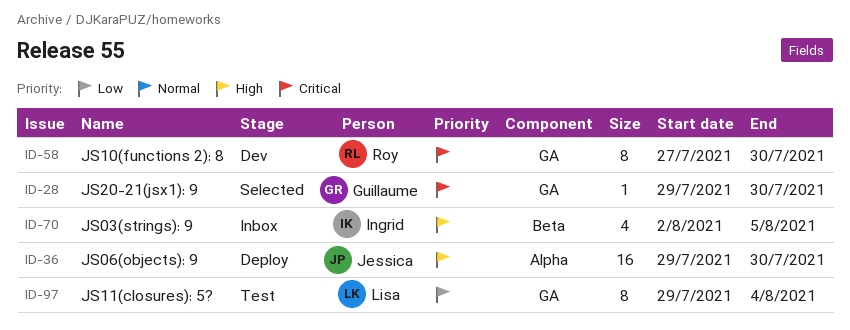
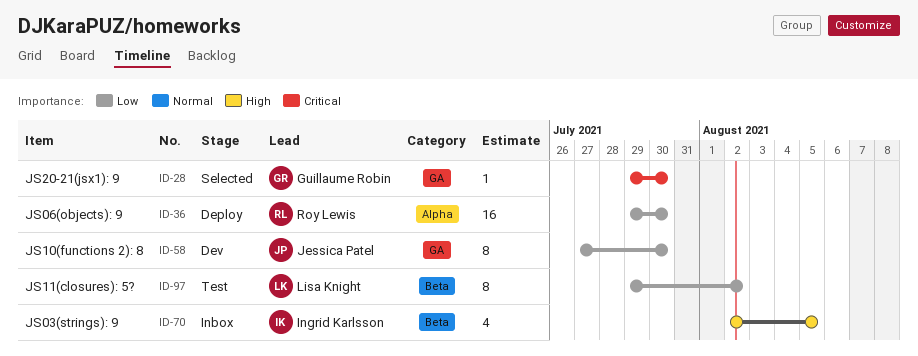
ID-36, owner: Jessica Patel -> Roy Lewis
ID-36, priority: High -> Low
ID-58, owner: Roy Lewis -> Jessica Patel
ID-58, priority: Critical -> Low
ID-97, label: GA -> Beta
ID-97, due: Aug 4 -> Aug 2

